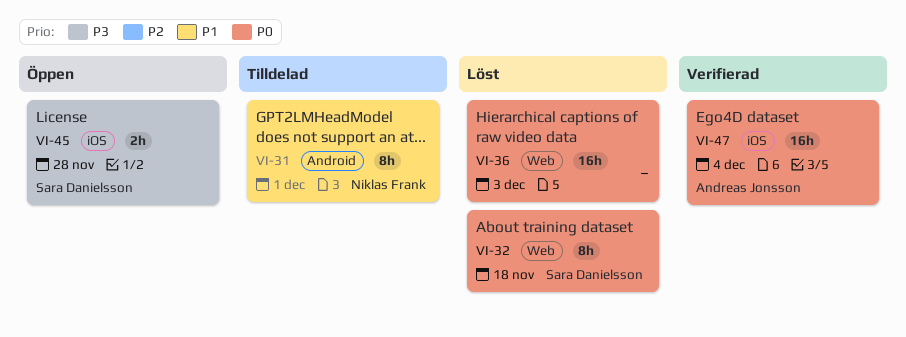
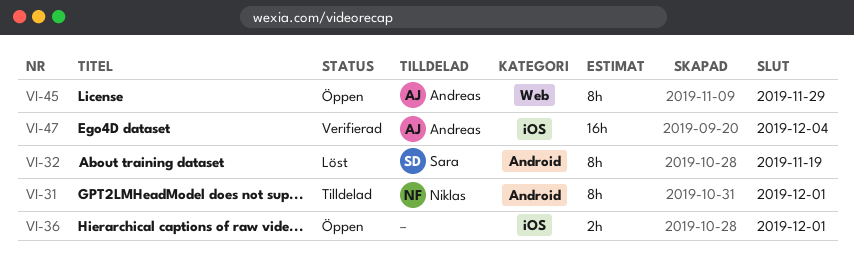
VI-32, label: Web -> Android
VI-32, due: Nov 18 -> Nov 19
VI-36, status: Löst -> Öppen
VI-36, label: Web -> iOS
VI-36, estimate: 16h -> 2h
VI-36, due: Dec 3 -> Dec 1
VI-45, owner: Sara Danielsson -> Andreas Jonsson
VI-45, label: iOS -> Web
VI-45, estimate: 2h -> 8h
VI-45, due: Nov 28 -> Nov 29

